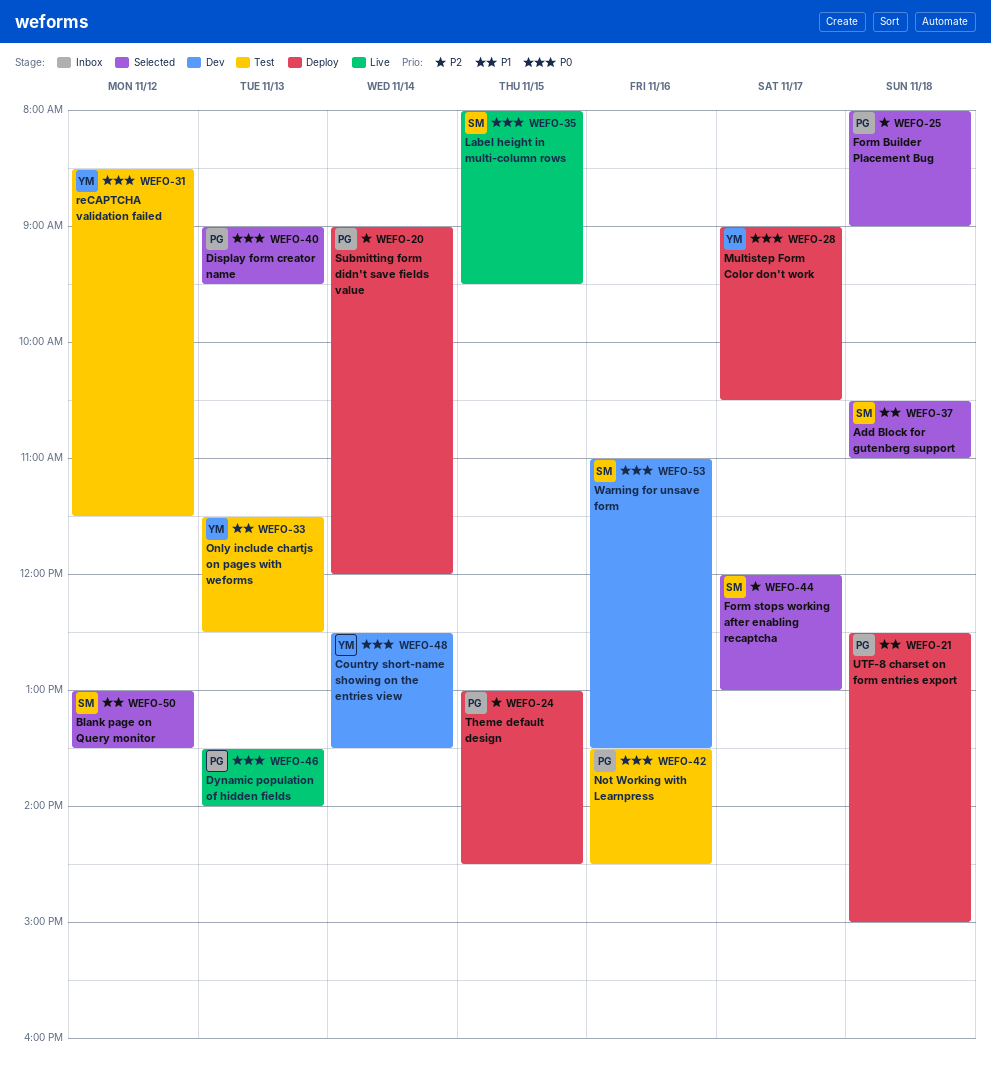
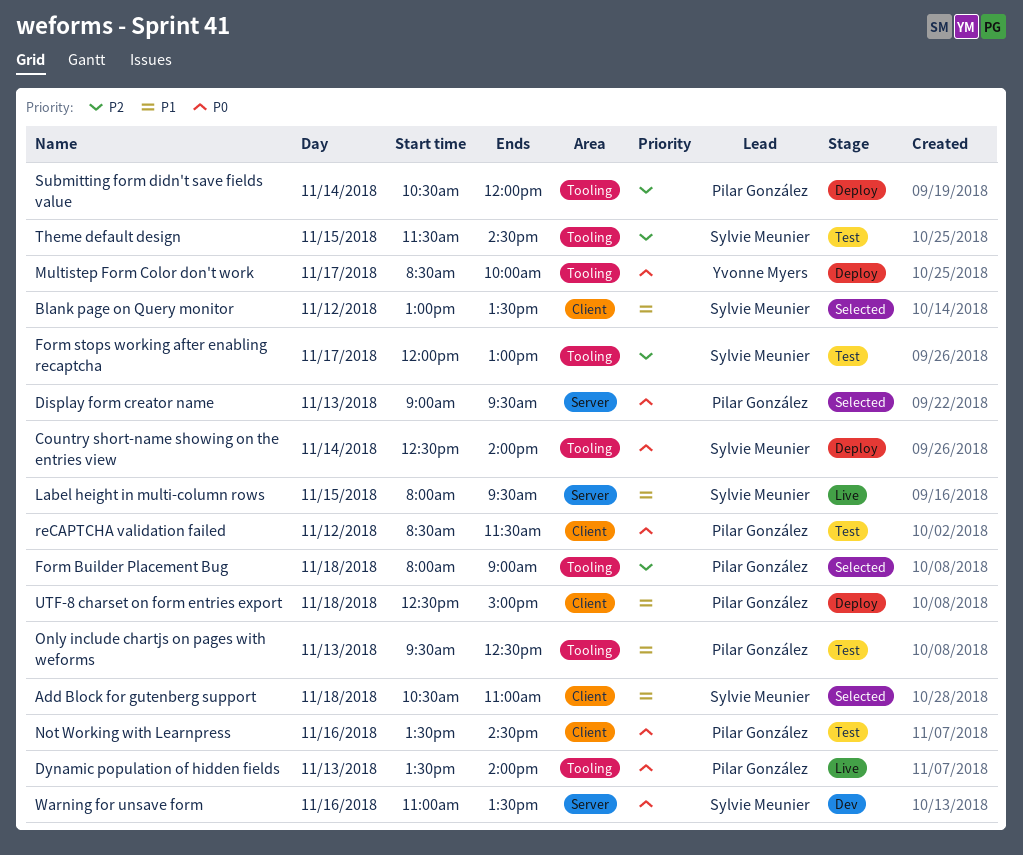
Country short-name showing on the entries view, status: Dev -> Deploy
Country short-name showing on the entries view, owner: Yvonne Myers -> Sylvie Meunier
Country short-name showing on the entries view, ends: 13:30 -> 14:00
Form stops working after enabling recaptcha, status: Selected -> Test
Label height in multi-column rows, priority: P0 -> P1
Multistep Form Color don't work, begins: 09:00 -> 08:30
Multistep Form Color don't work, ends: 10:30 -> 10:00
Only include chartjs on pages with weforms, owner: Yvonne Myers -> Pilar González
Only include chartjs on pages with weforms, begins: 11:30 -> 09:30
reCAPTCHA validation failed, owner: Yvonne Myers -> Pilar González
Submitting form didn't save fields value, begins: 09:00 -> 10:30
Theme default design, status: Deploy -> Test
Theme default design, owner: Pilar González -> Sylvie Meunier
Theme default design, begins: 13:00 -> 11:30

